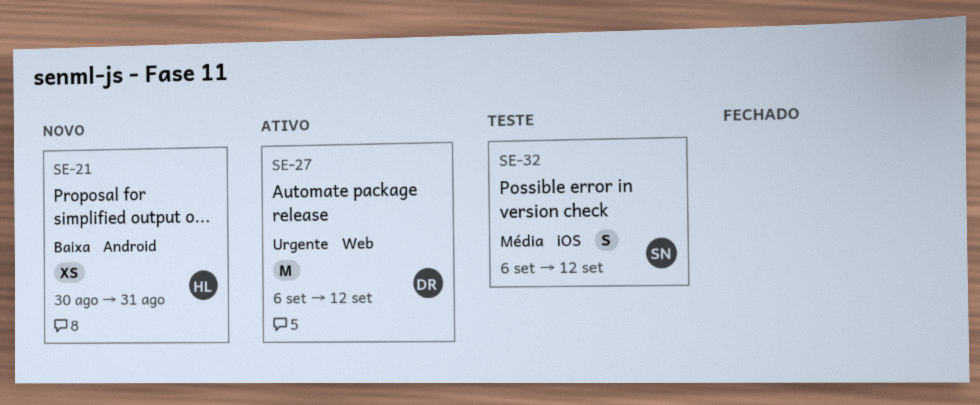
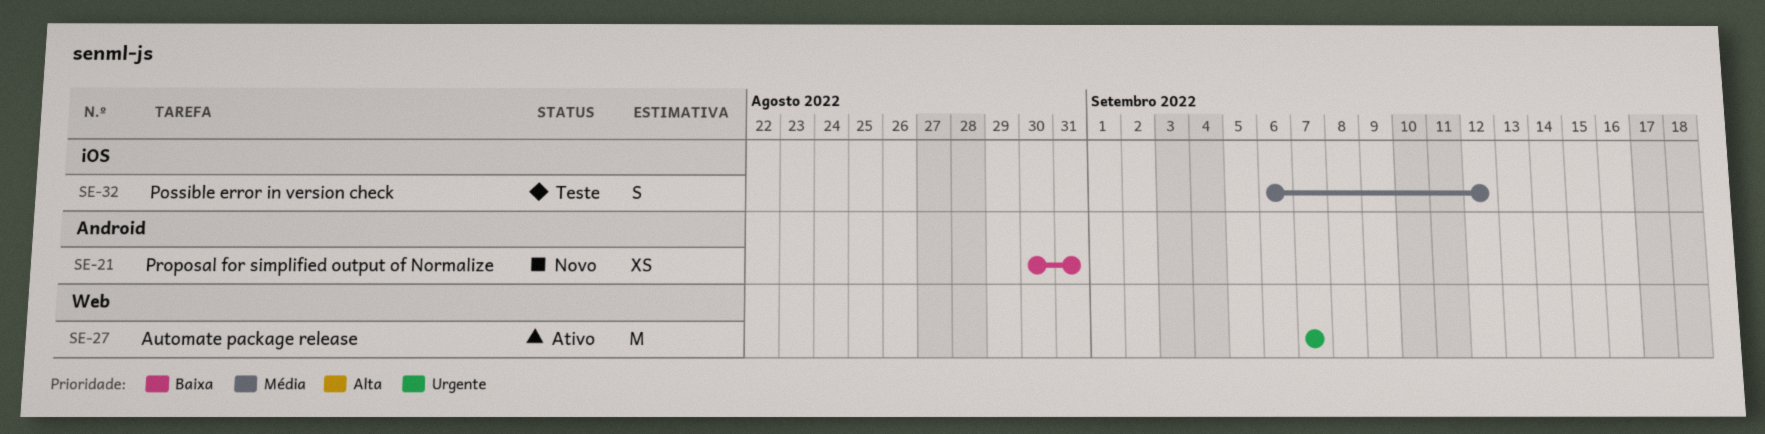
SE-27, start: Sep 6 -> Sep 7
SE-27, due: Sep 12 -> Sep 7

